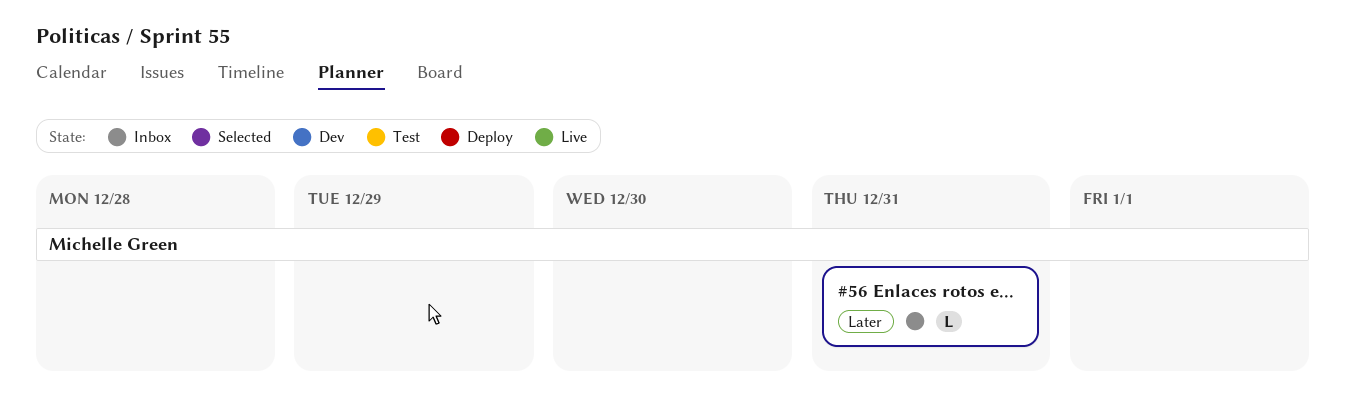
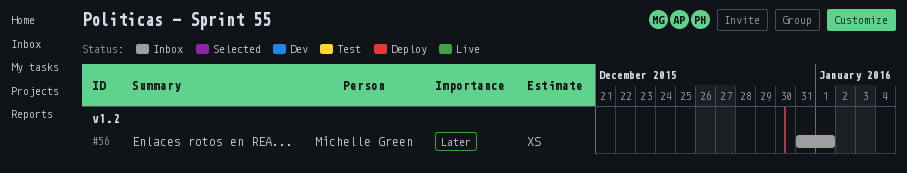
#56, estimate: L -> XS
#56, due: Dec 31 -> Jan 1

